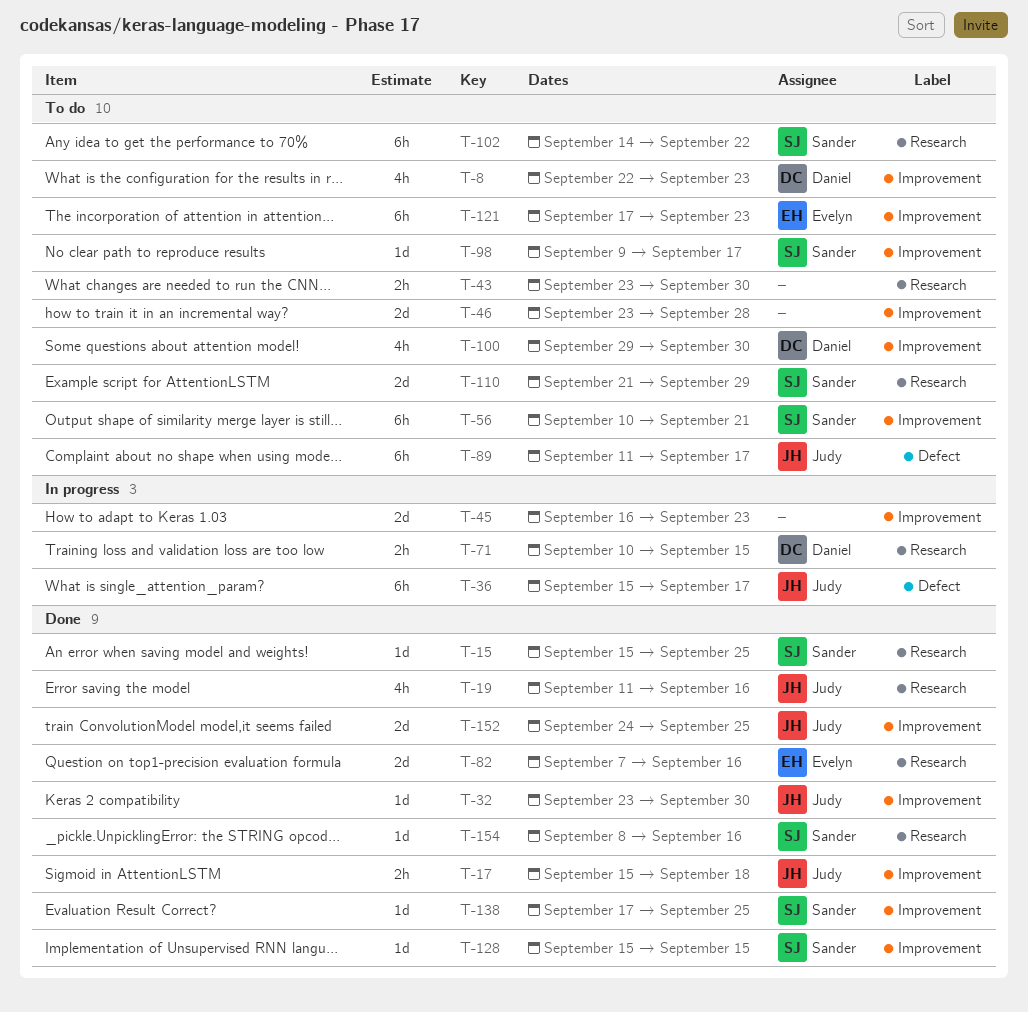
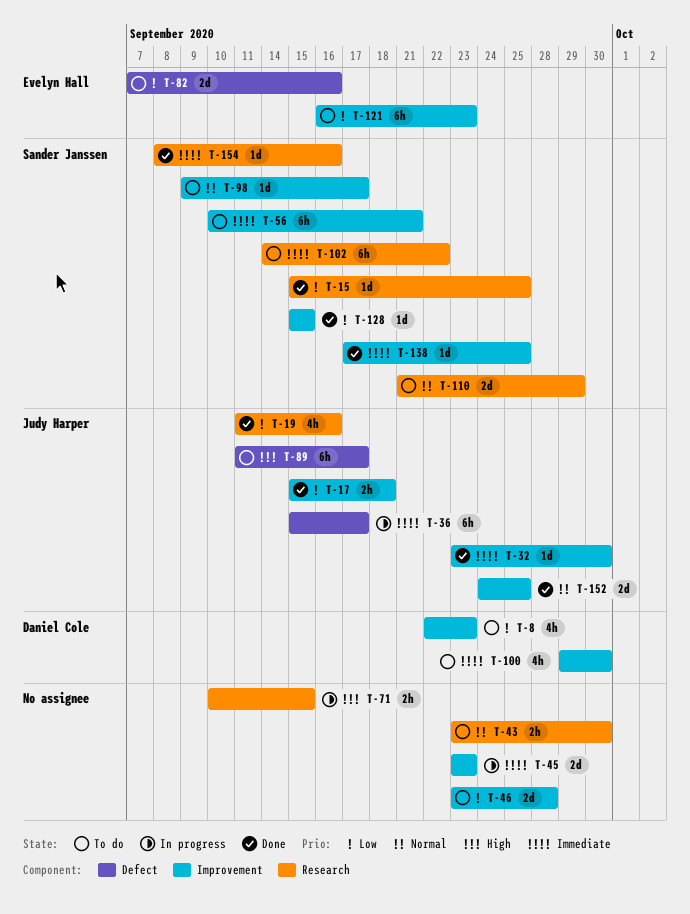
T-45, start: Sep 16 -> Sep 23
T-71, owner: Daniel Cole -> none
T-82, status: Done -> To do
T-82, label: Research -> Defect
T-121, start: Sep 17 -> Sep 16

